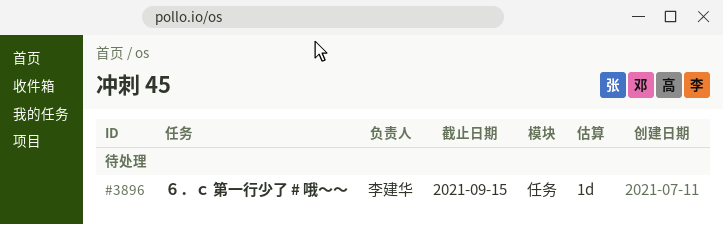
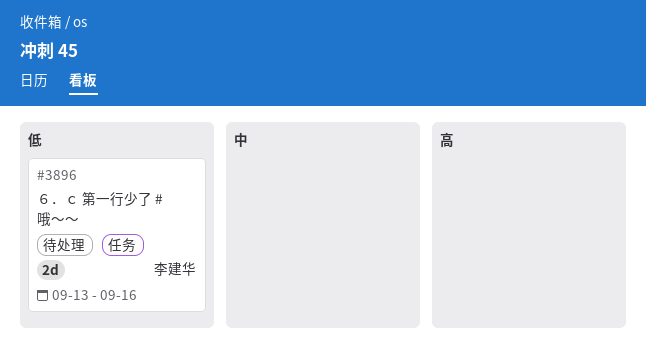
#3896, estimate: 1d -> 2d
#3896, due: Sep 15 -> Sep 16

